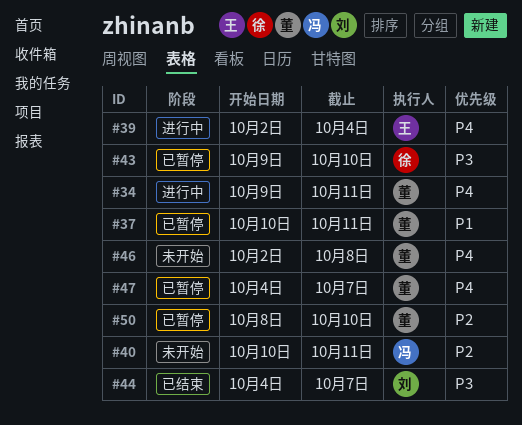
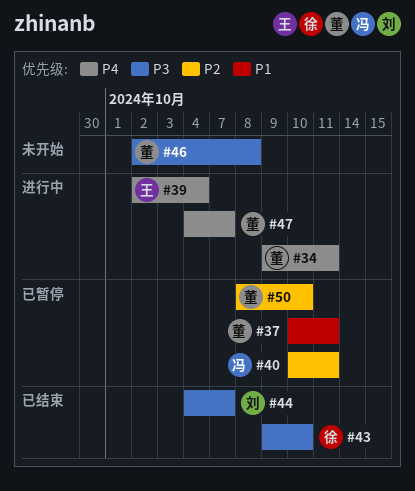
#40, status: 未开始 -> 已暂停
#43, status: 已暂停 -> 已结束
#46, priority: P4 -> P3
#47, status: 已暂停 -> 进行中

